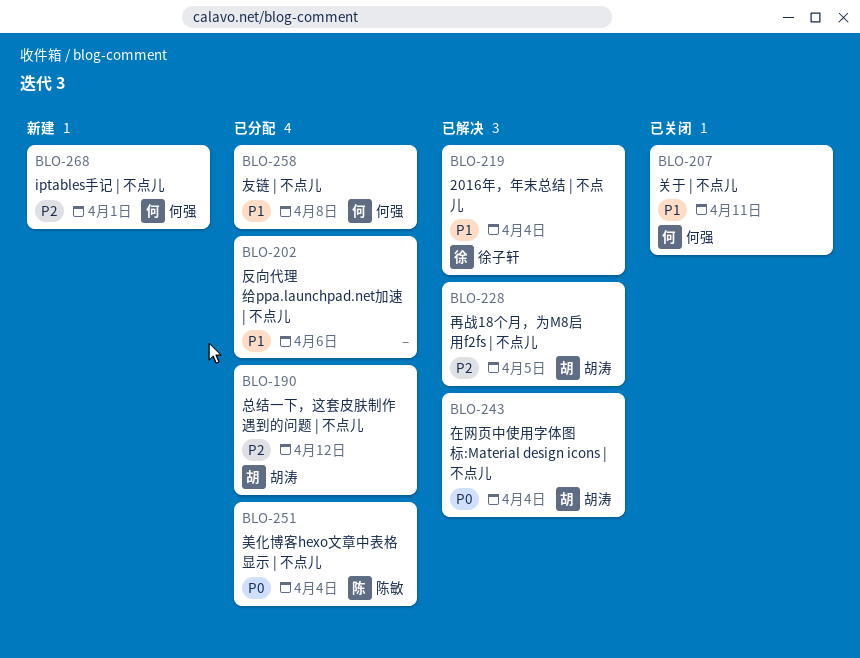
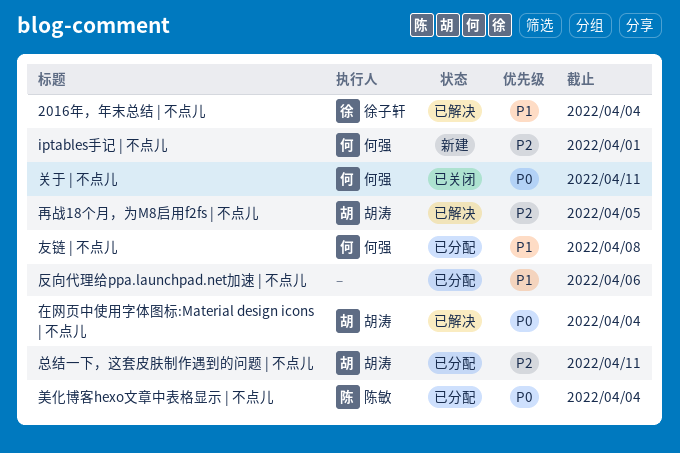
关于 | 不点儿, priority: P1 -> P0
总结一下，这套皮肤制作遇到的问题 | 不点儿, due: Apr 12 -> Apr 11

